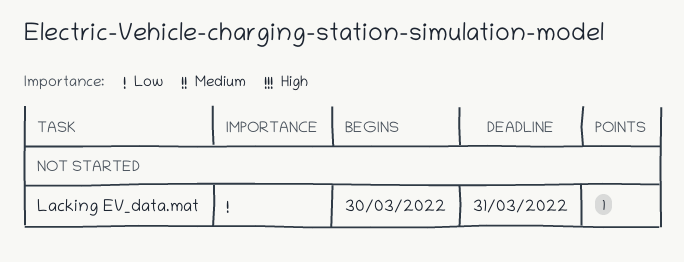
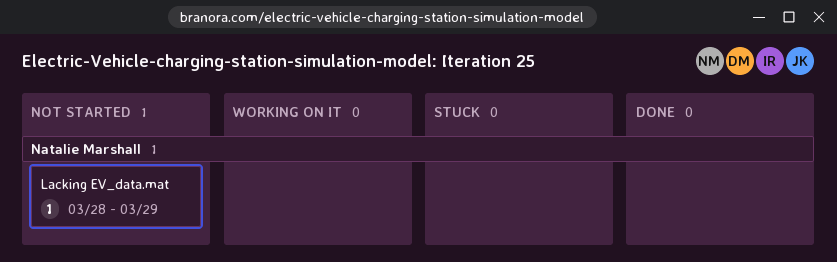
Lacking EV_data.mat, start: Mar 30 -> Mar 28
Lacking EV_data.mat, due: Mar 31 -> Mar 29

